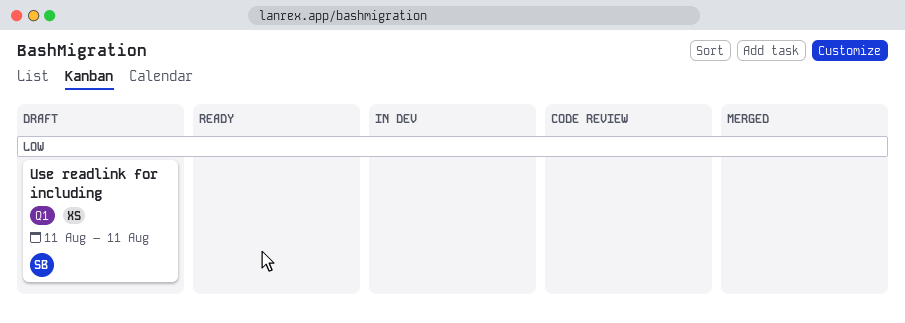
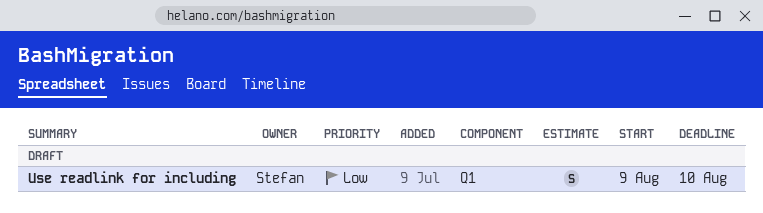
Use readlink for including, estimate: XS -> S
Use readlink for including, start: Aug 11 -> Aug 9
Use readlink for including, due: Aug 11 -> Aug 10

